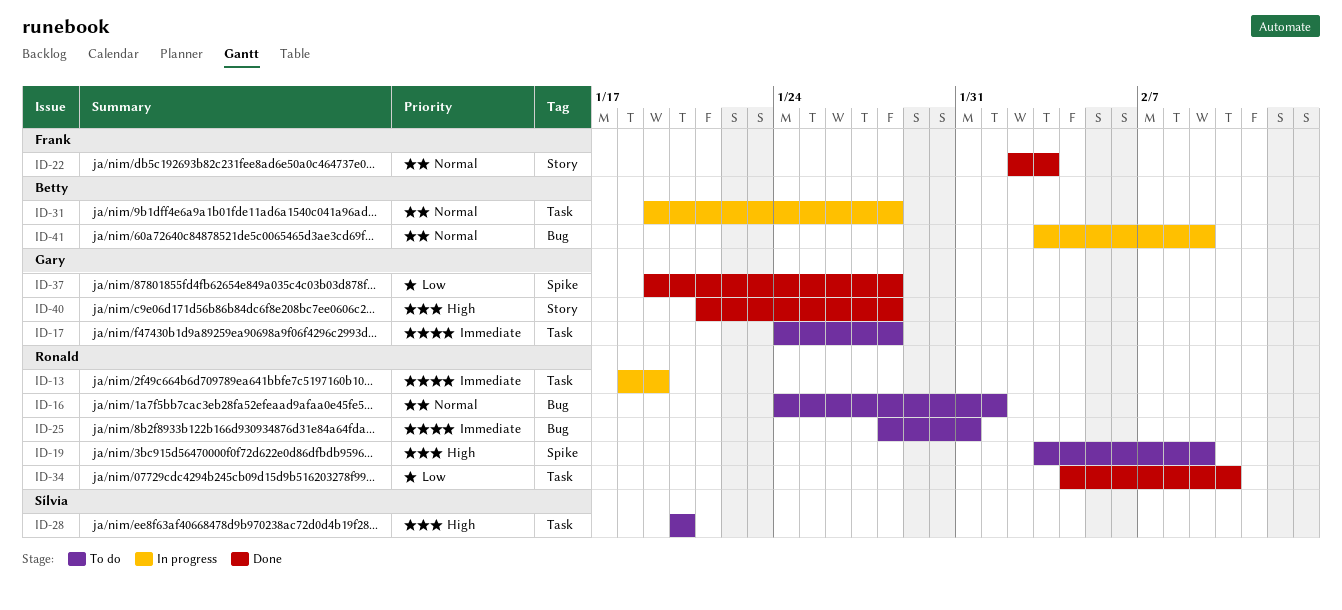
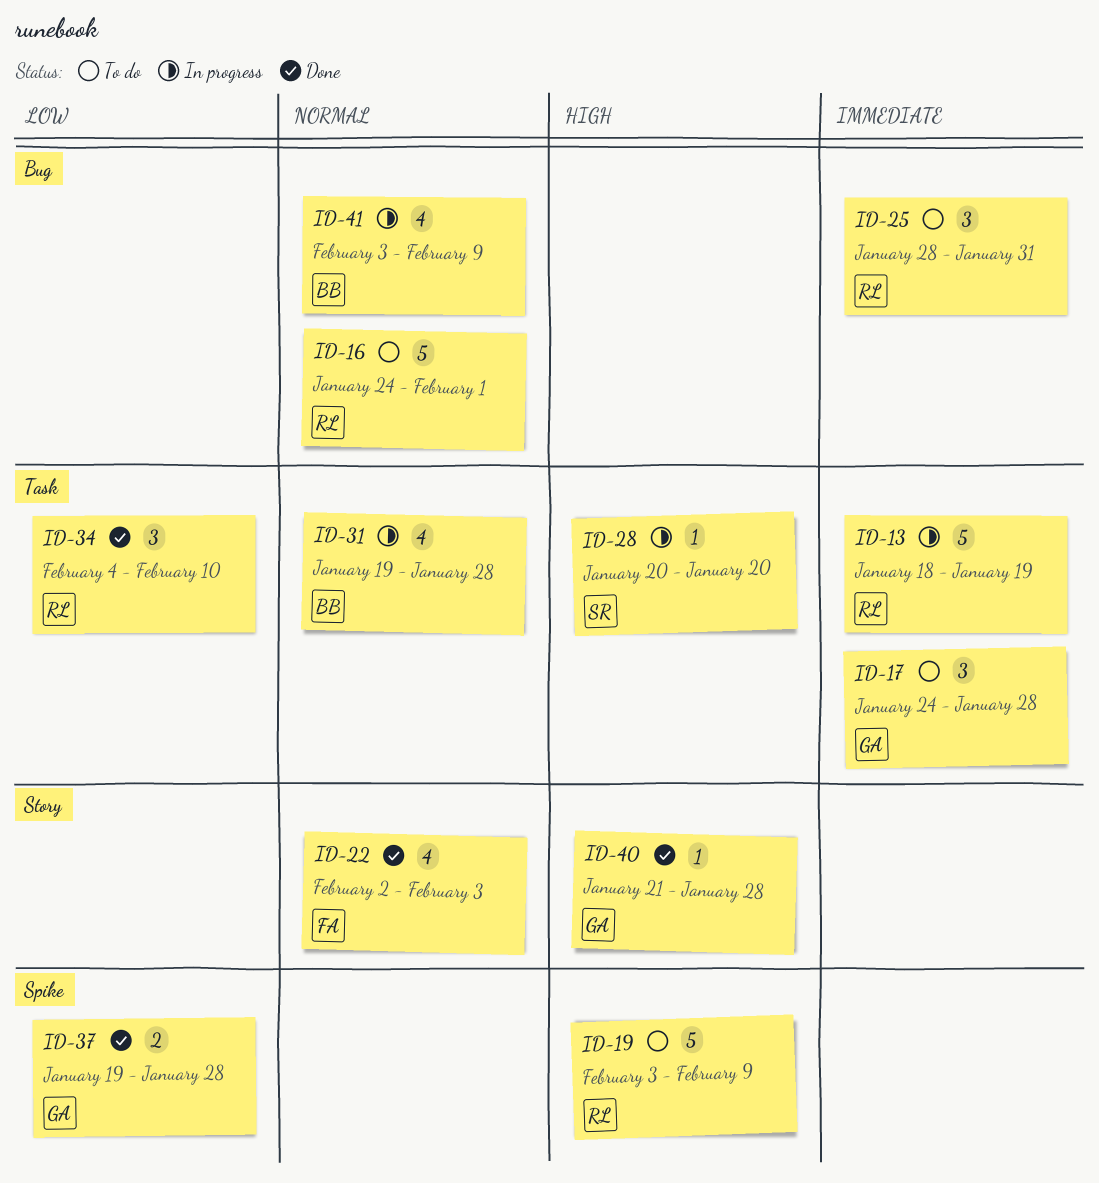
ID-28, status: To do -> In progress

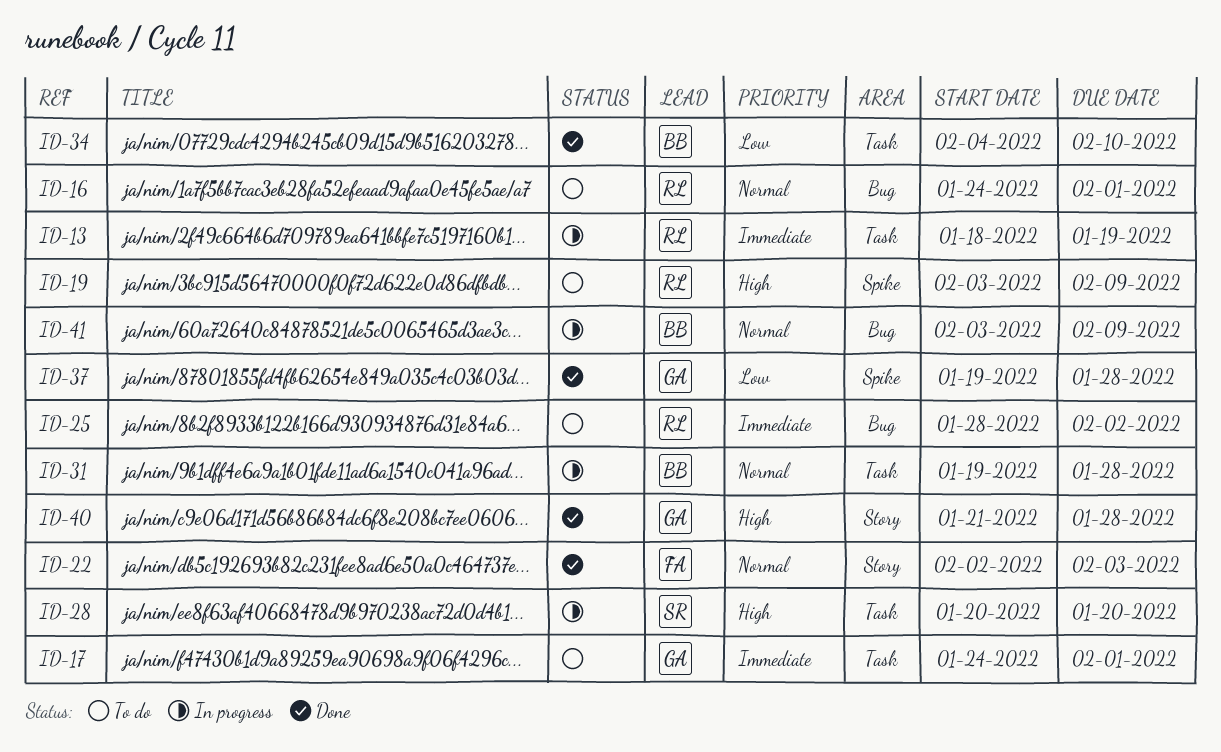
ID-17, due: Jan 28 -> Feb 1
ID-25, due: Jan 31 -> Feb 2
ID-34, owner: RL -> BB

